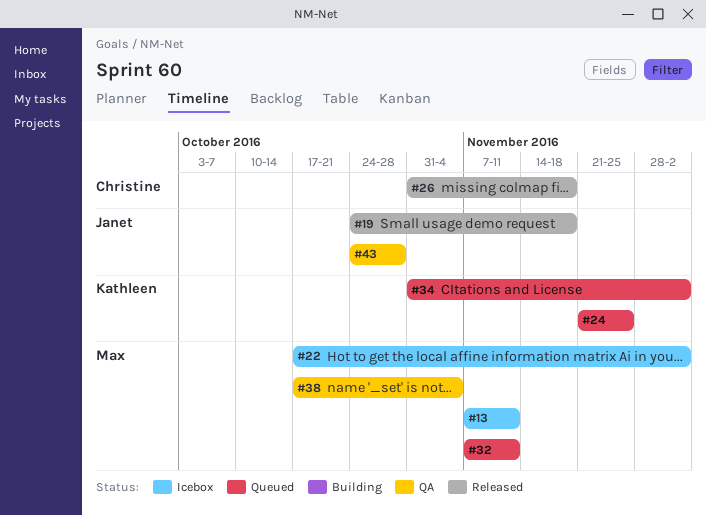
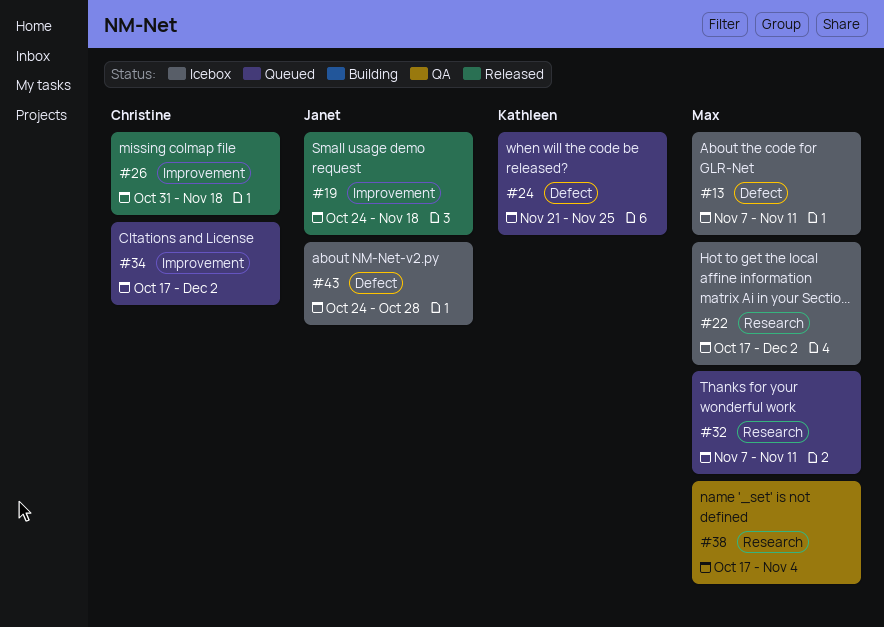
#34, owner: Kathleen -> Christine
#34, start: Oct 31 -> Oct 17
#43, status: QA -> Icebox

